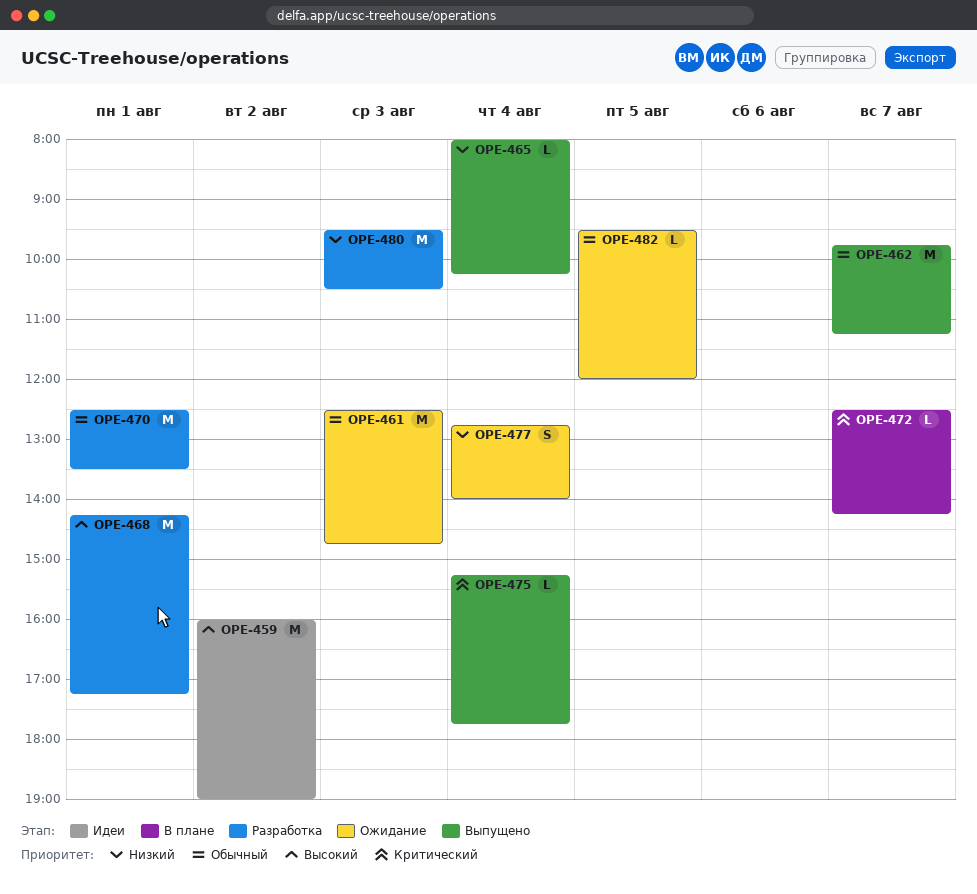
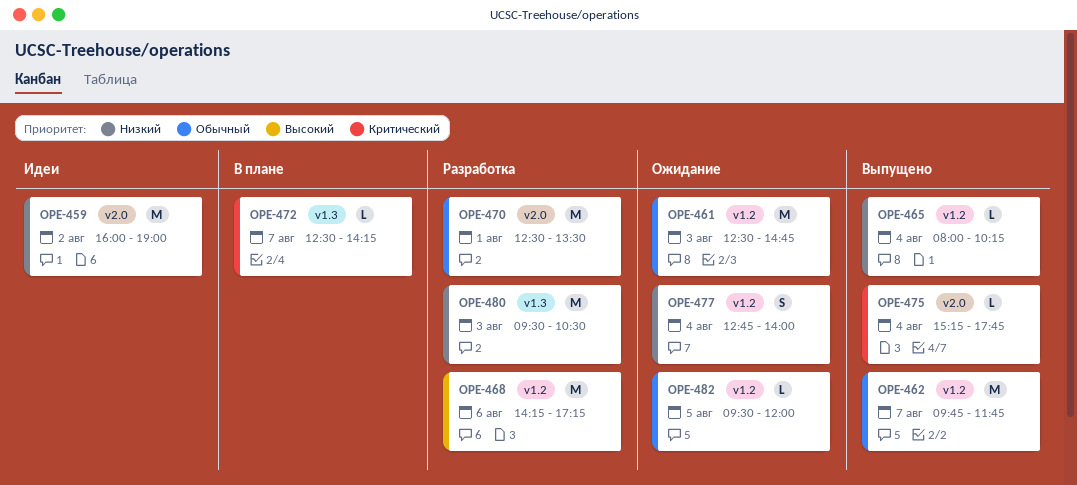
OPE-459, priority: Высокий -> Низкий
OPE-462, ends: 11:15 -> 11:45
OPE-468, day: Aug 1 -> Aug 6

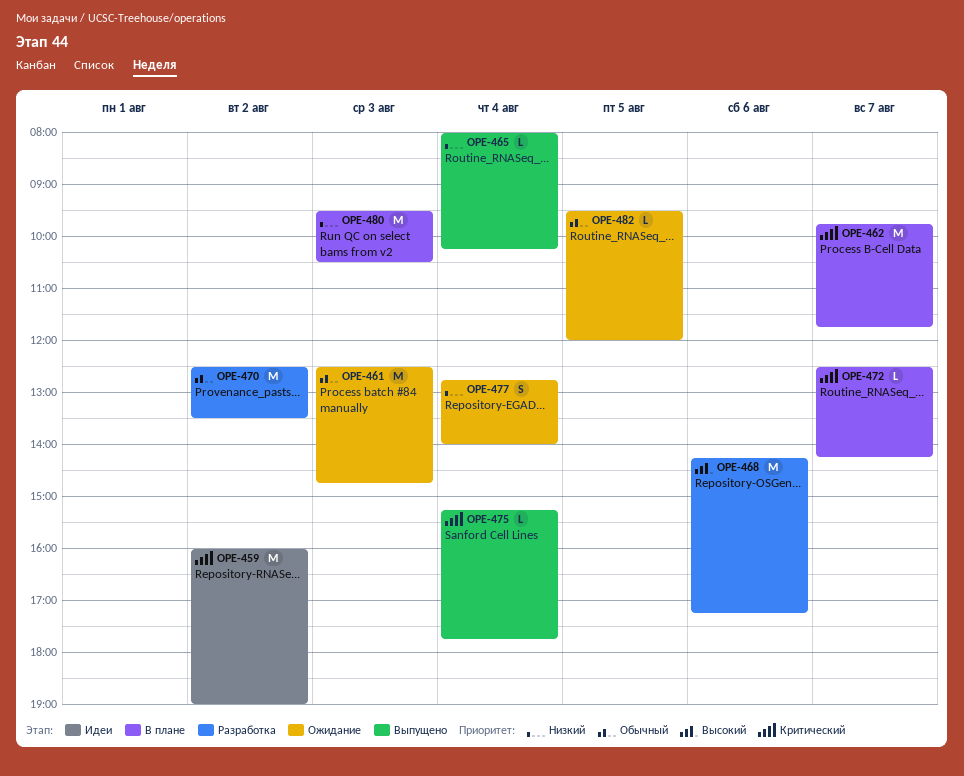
OPE-459, priority: Низкий -> Критический
OPE-462, status: Выпущено -> В плане
OPE-462, priority: Обычный -> Критический
OPE-470, day: Aug 1 -> Aug 2
OPE-480, status: Разработка -> В плане

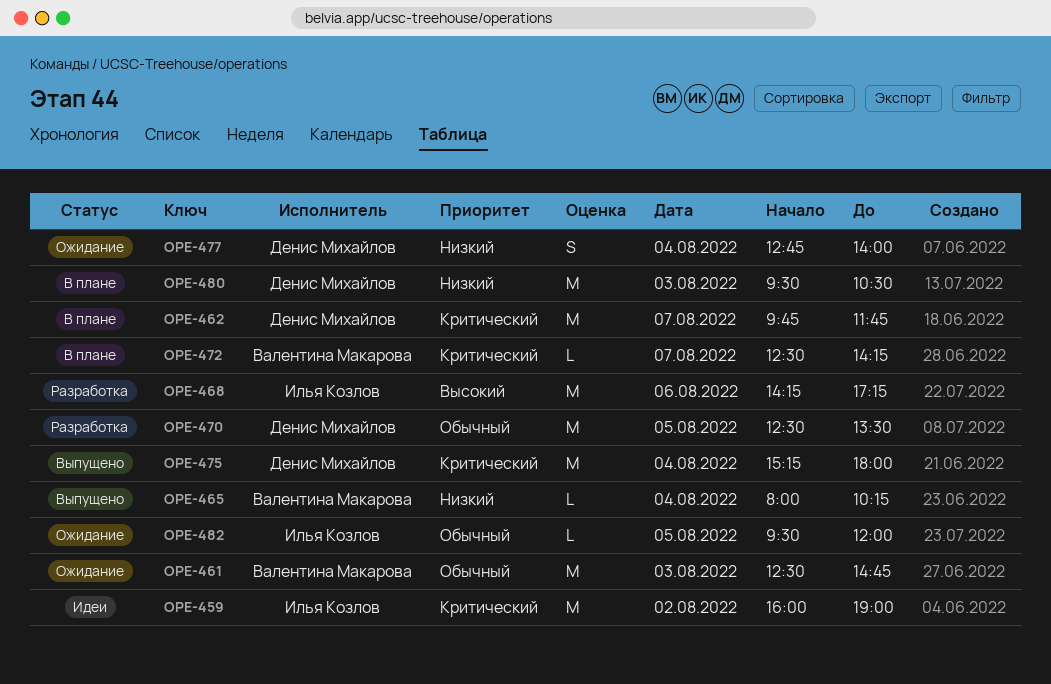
OPE-470, day: Aug 2 -> Aug 5
OPE-475, estimate: L -> M
OPE-475, ends: 17:45 -> 18:00

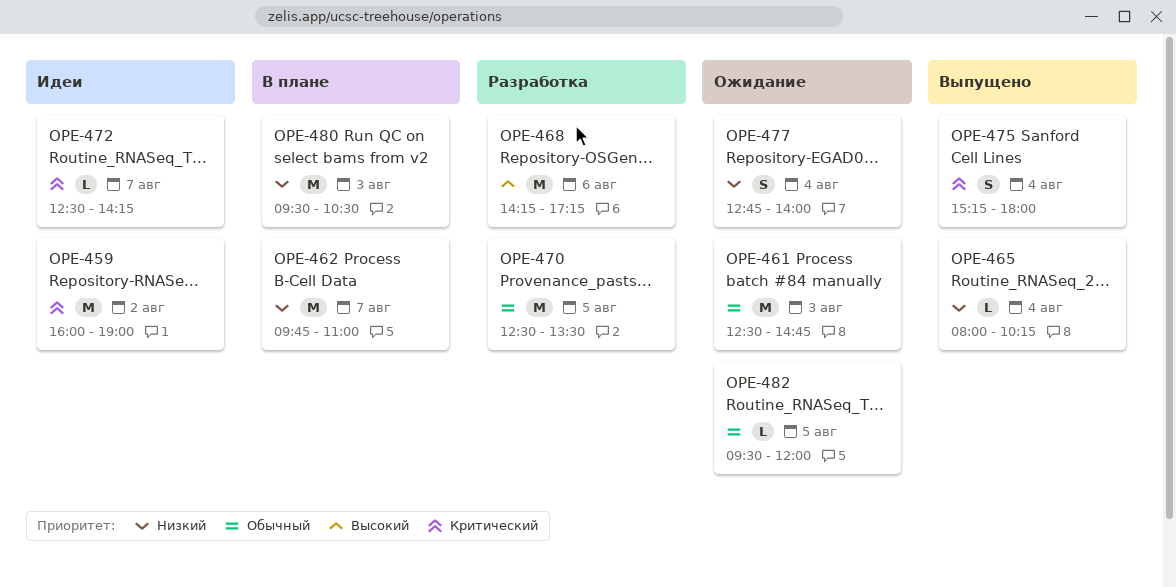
OPE-462, priority: Критический -> Низкий
OPE-462, ends: 11:45 -> 11:00
OPE-472, status: В плане -> Идеи
OPE-475, estimate: M -> S

